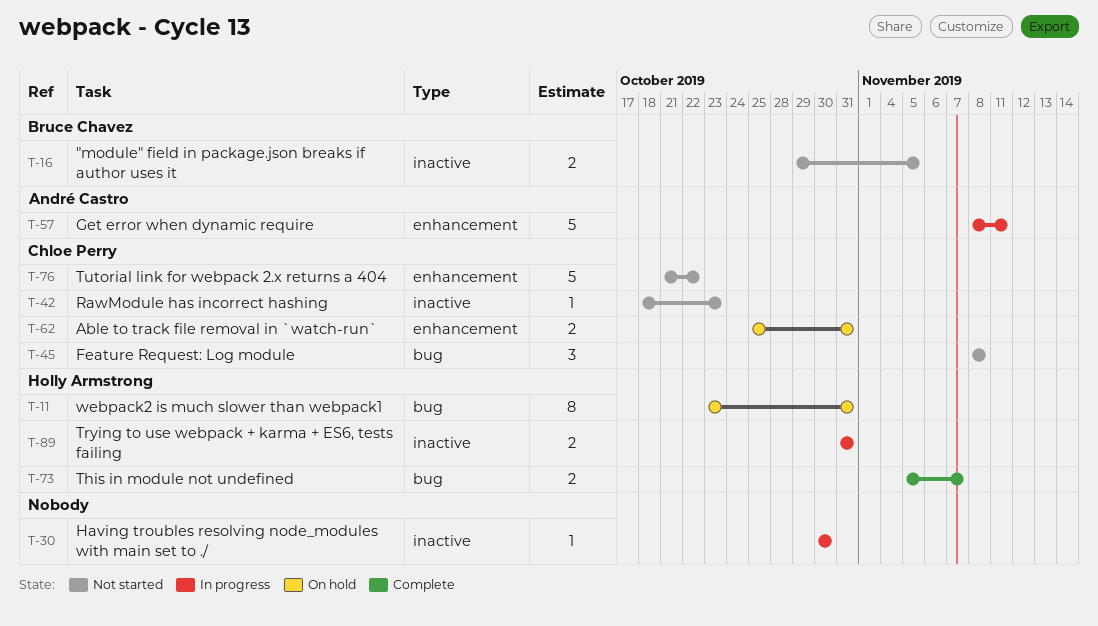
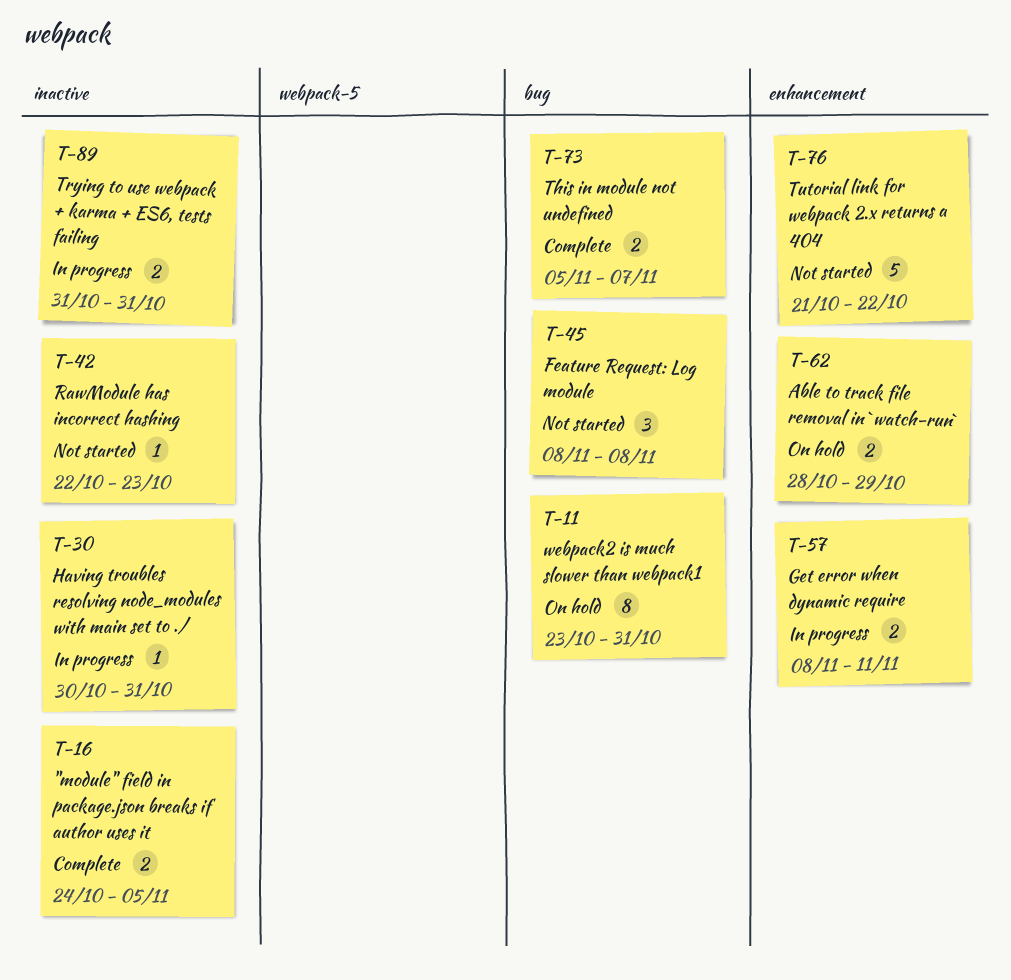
T-16, status: Not started -> Complete
T-16, start: Oct 29 -> Oct 24
T-30, due: Oct 30 -> Oct 31
T-42, start: Oct 18 -> Oct 22
T-57, estimate: 5 -> 2
T-62, start: Oct 25 -> Oct 28
T-62, due: Oct 31 -> Oct 29

